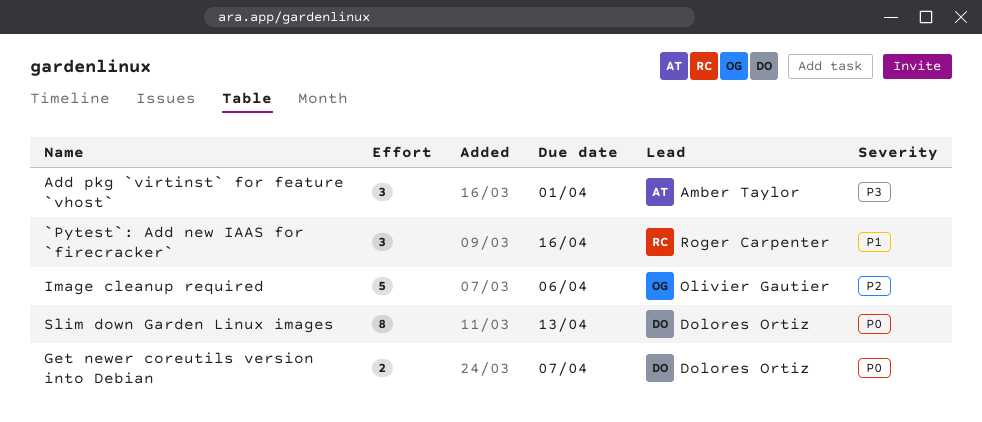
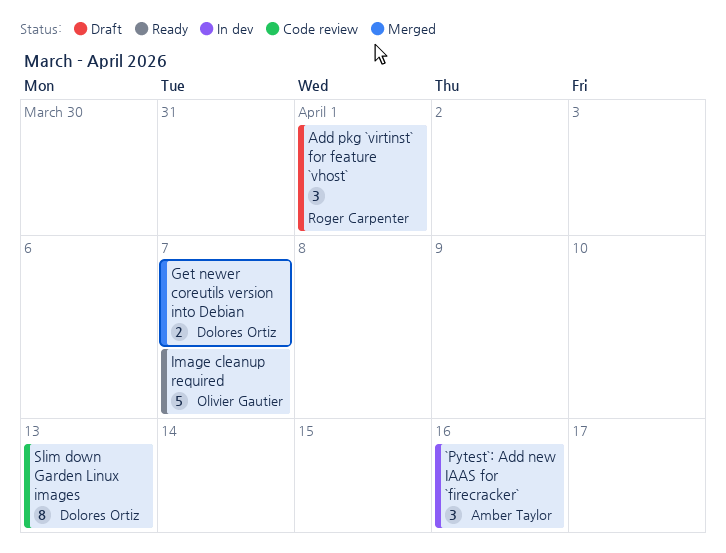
`Pytest`: Add new IAAS for `firecracker`, owner: Roger Carpenter -> Amber Taylor
Add pkg `virtinst` for feature `vhost`, owner: Amber Taylor -> Roger Carpenter
Image cleanup required, due: Apr 6 -> Apr 7

